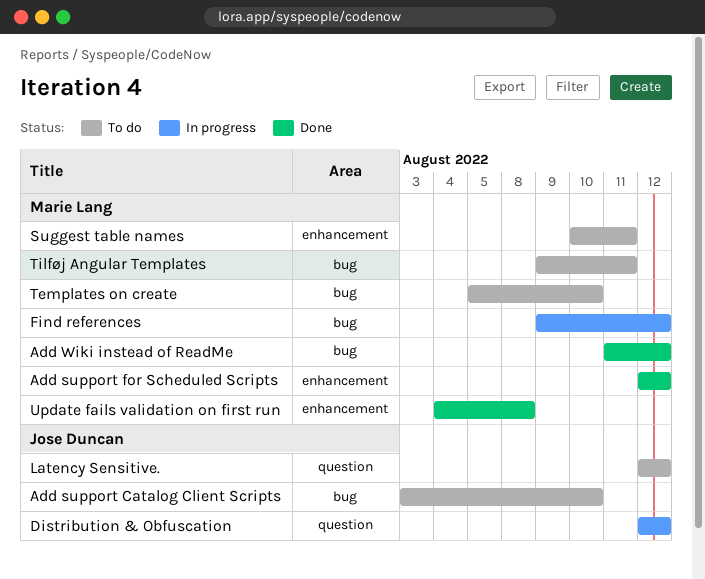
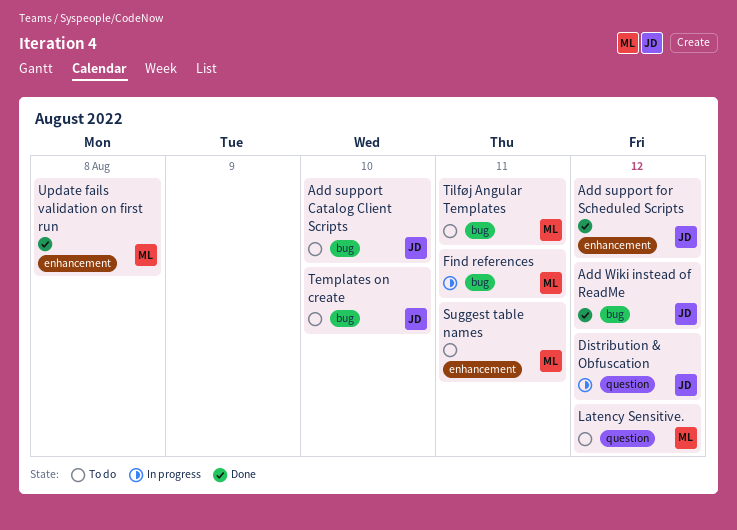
Add support for Scheduled Scripts, owner: Marie Lang -> Jose Duncan
Add Wiki instead of ReadMe, owner: Marie Lang -> Jose Duncan
Find references, due: Aug 12 -> Aug 11
Latency Sensitive., owner: Jose Duncan -> Marie Lang
Templates on create, owner: Marie Lang -> Jose Duncan

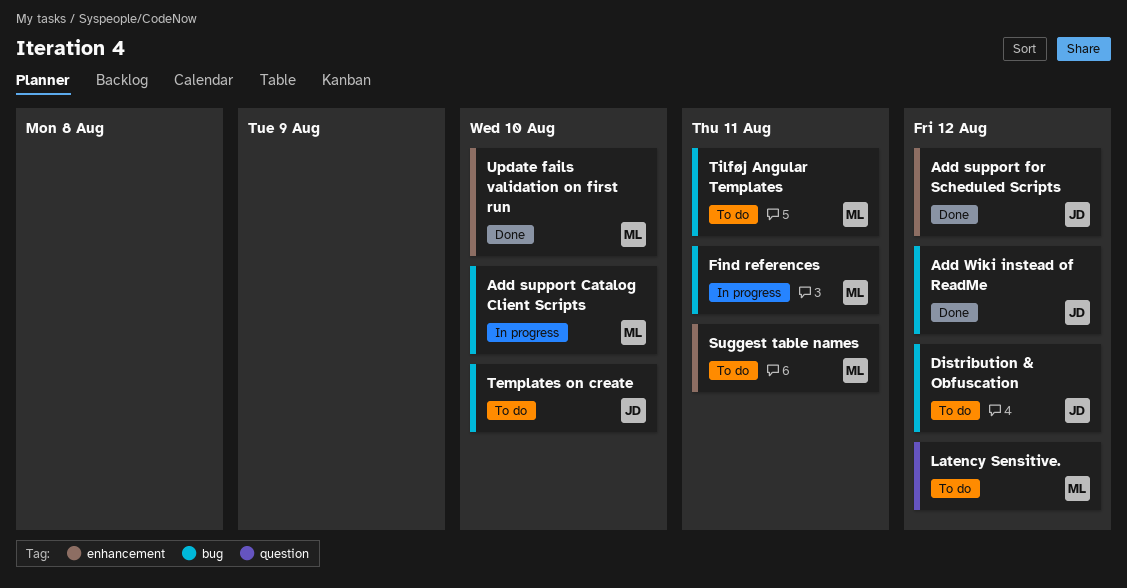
Add support Catalog Client Scripts, status: To do -> In progress
Add support Catalog Client Scripts, owner: JD -> ML
Distribution & Obfuscation, status: In progress -> To do
Distribution & Obfuscation, label: question -> bug
Update fails validation on first run, due: Aug 8 -> Aug 10

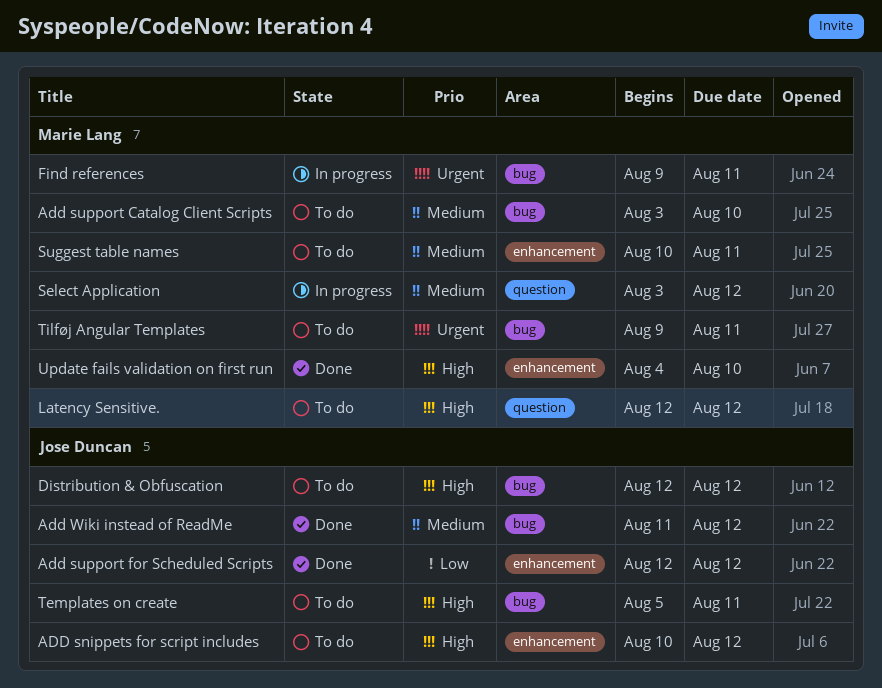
ADD snippets for script includes: none -> present
Add support Catalog Client Scripts, status: In progress -> To do
Select Application: none -> present
Templates on create, due: Aug 10 -> Aug 11

